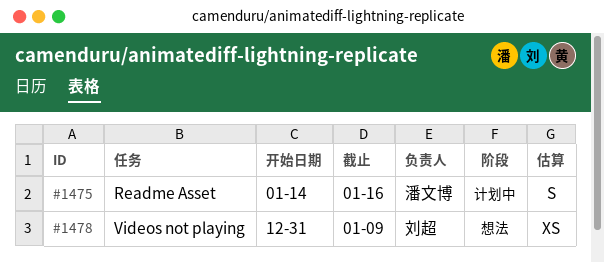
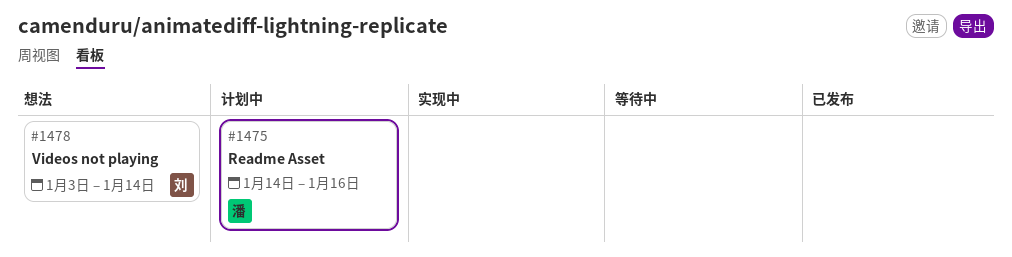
#1478, start: Dec 31 -> Jan 3
#1478, due: Jan 9 -> Jan 14

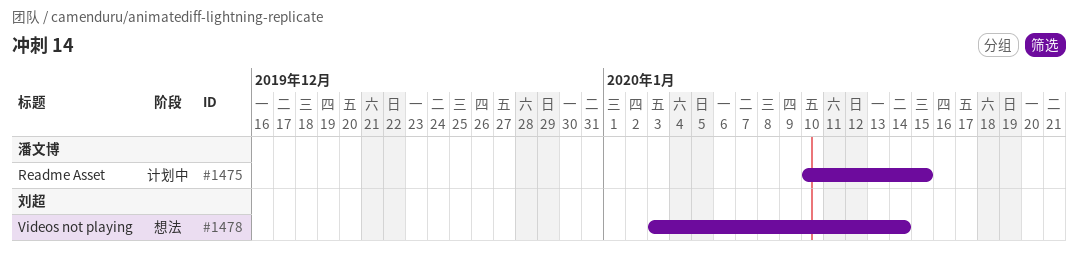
#1475, start: Jan 14 -> Jan 10
#1475, due: Jan 16 -> Jan 15

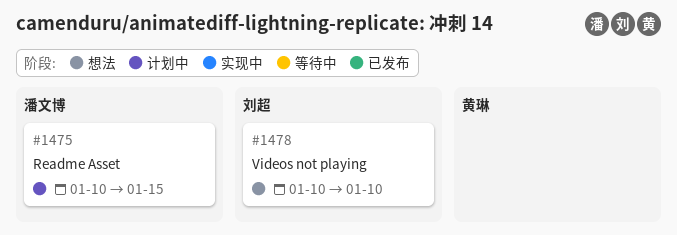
#1478, start: Jan 3 -> Jan 10
#1478, due: Jan 14 -> Jan 10

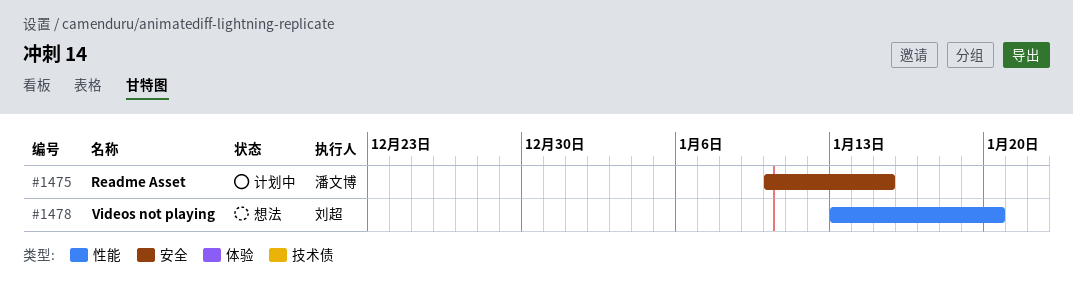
#1478, start: Jan 10 -> Jan 13
#1478, due: Jan 10 -> Jan 20

